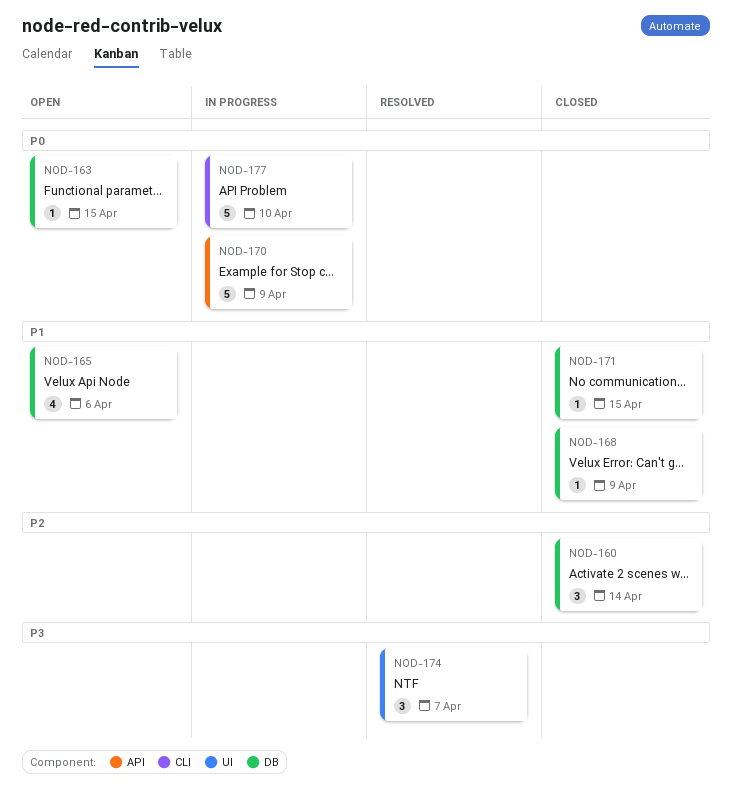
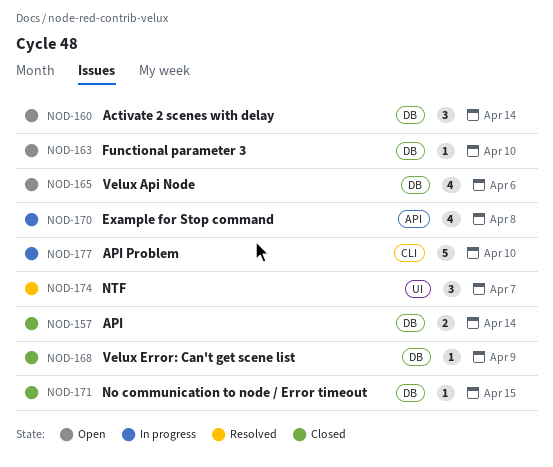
NOD-157: none -> present
NOD-160, status: Closed -> Open
NOD-163, due: Apr 15 -> Apr 10
NOD-170, estimate: 5 -> 4
NOD-170, due: Apr 9 -> Apr 8

